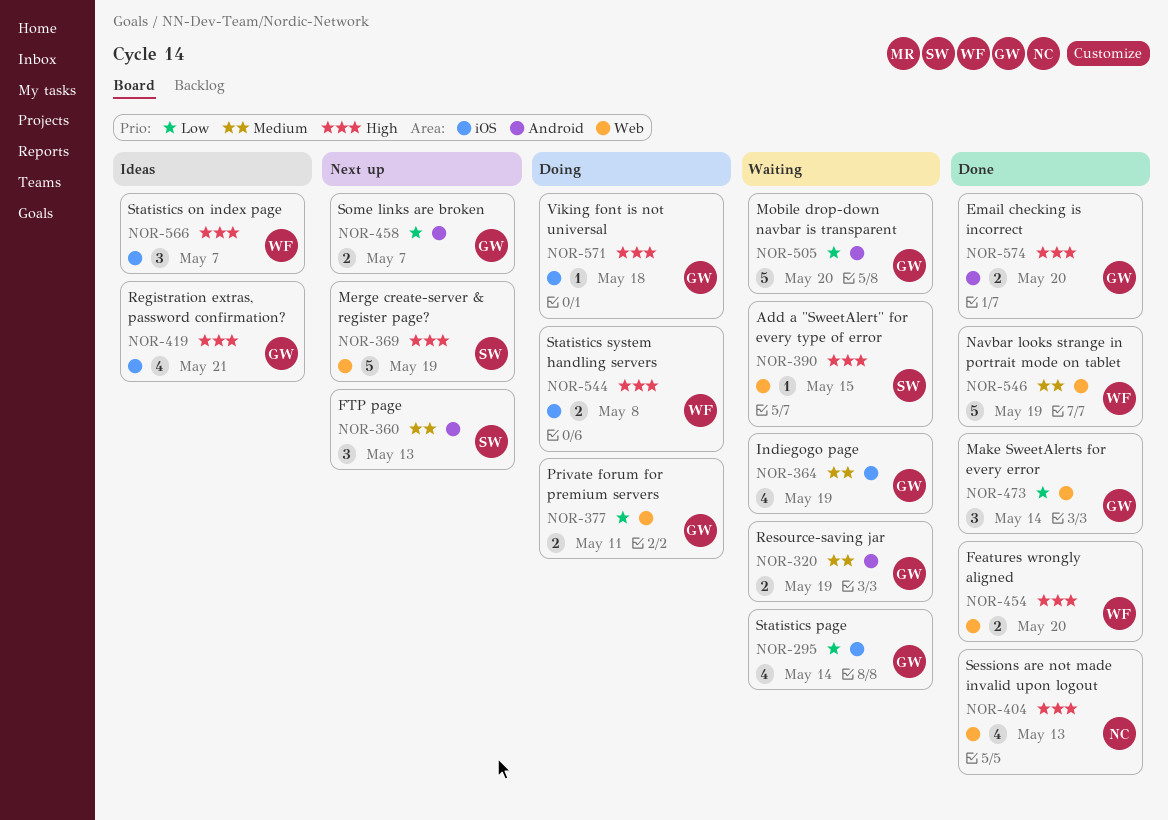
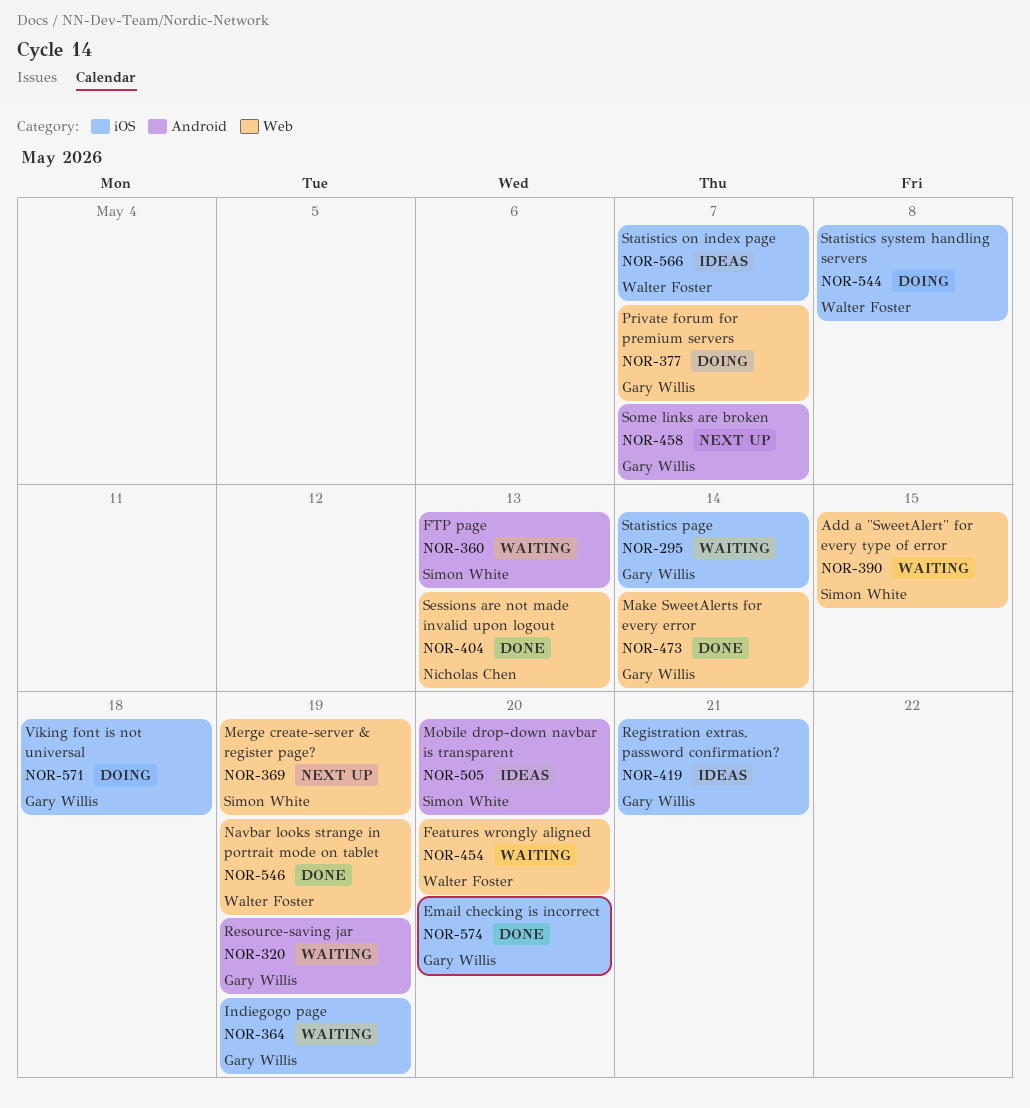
NOR-360, status: Next up -> Waiting
NOR-377, due: May 11 -> May 7
NOR-454, status: Done -> Waiting
NOR-505, status: Waiting -> Ideas
NOR-505, owner: Gary Willis -> Simon White
NOR-574, label: Android -> iOS

